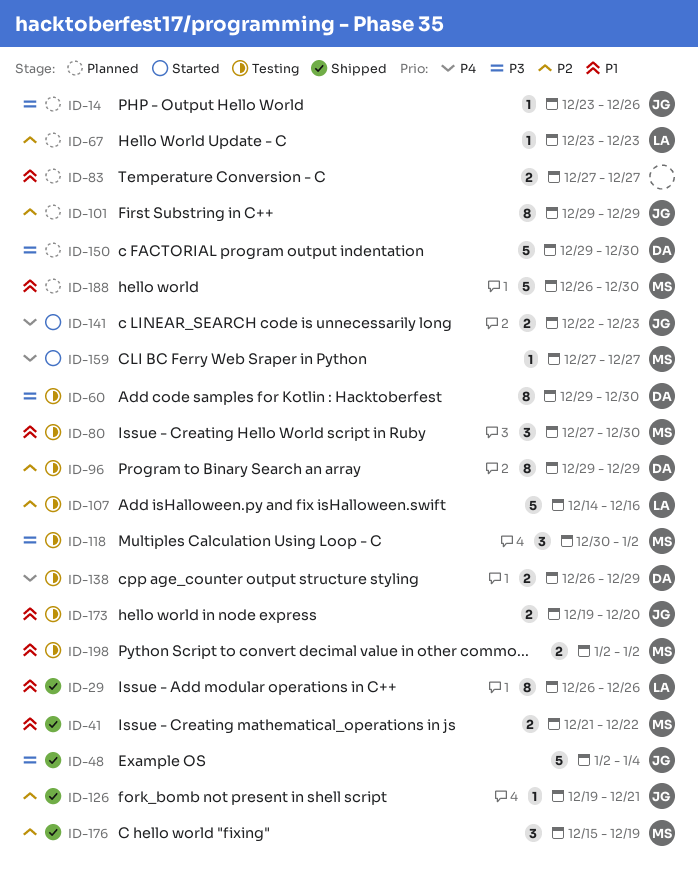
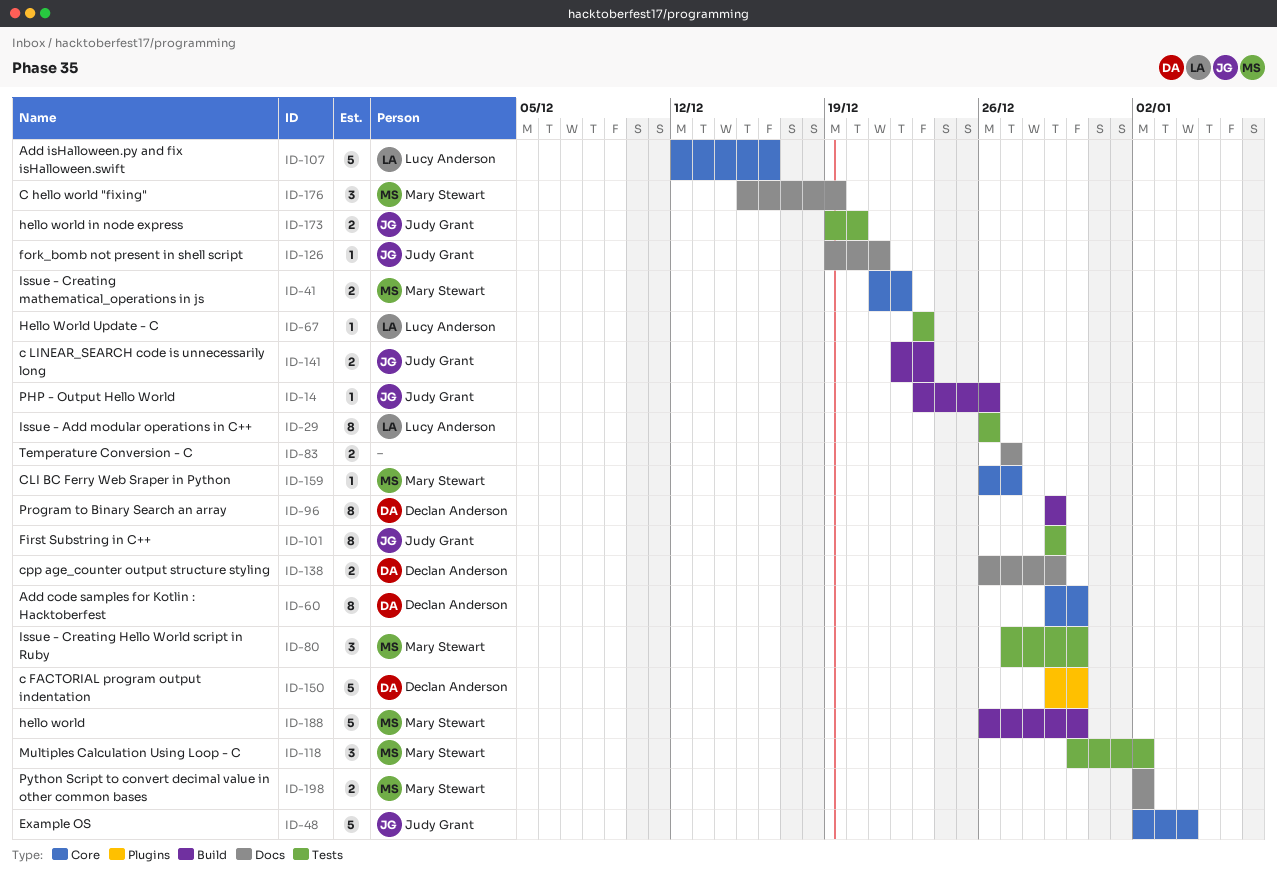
ID-107, start: Dec 14 -> Dec 12
ID-159, start: Dec 27 -> Dec 26

